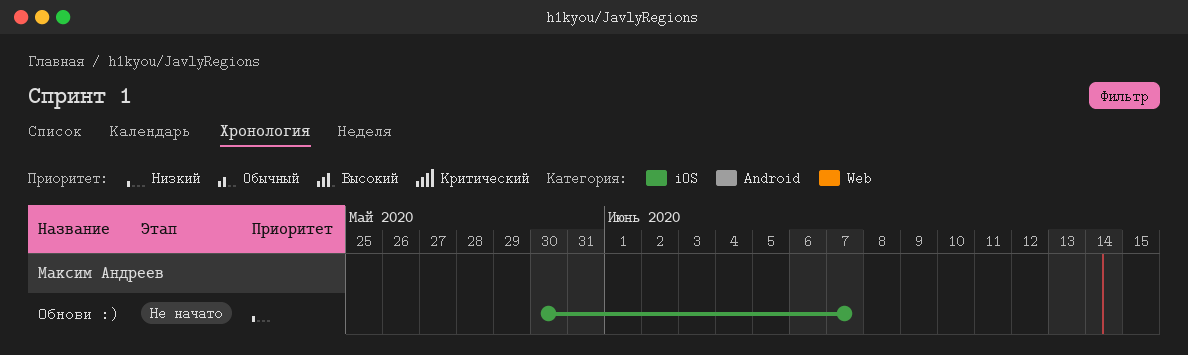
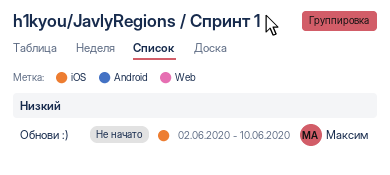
Обнови :), start: May 30 -> Jun 2
Обнови :), due: Jun 7 -> Jun 10

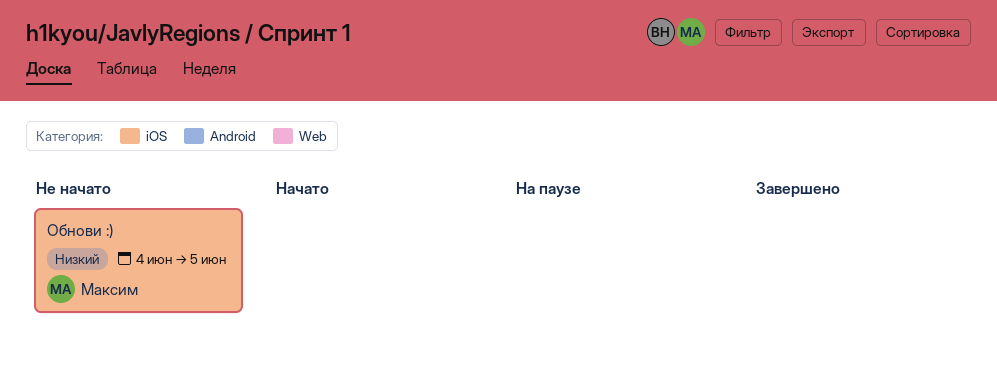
Обнови :), start: Jun 2 -> Jun 4
Обнови :), due: Jun 10 -> Jun 5

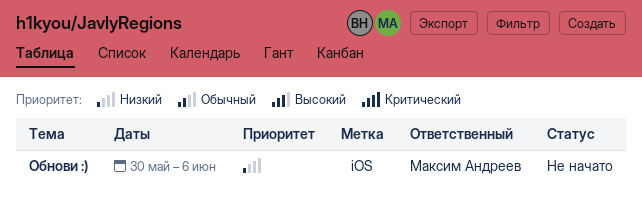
Обнови :), start: Jun 4 -> May 30
Обнови :), due: Jun 5 -> Jun 6

